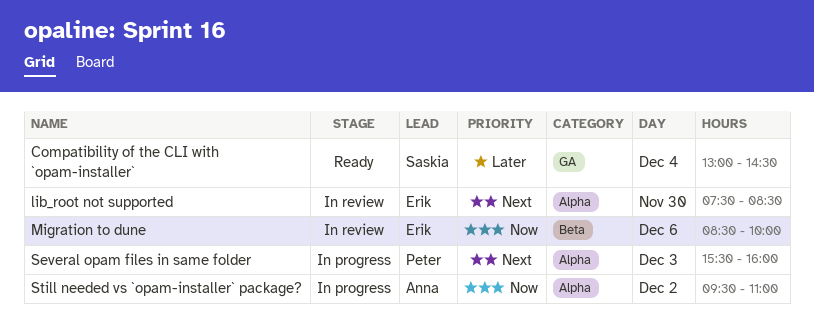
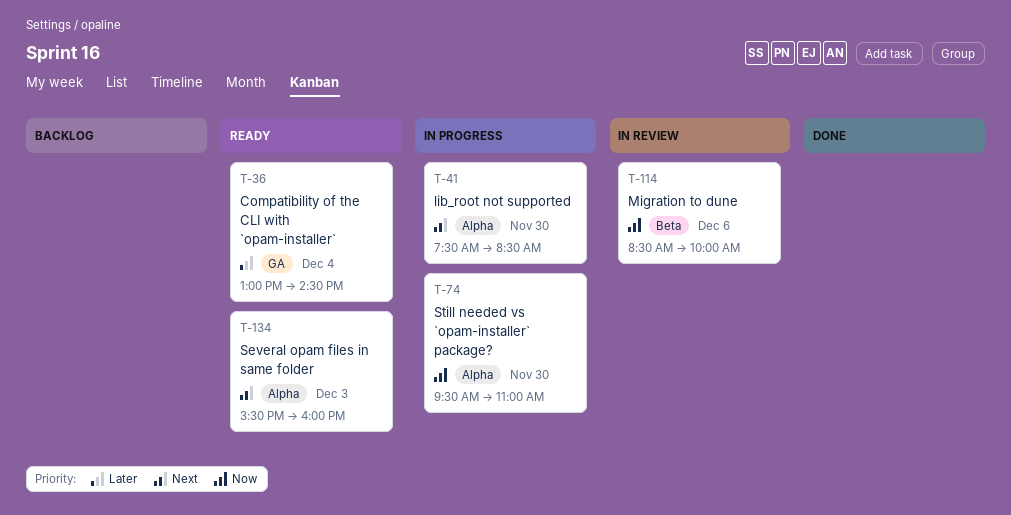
lib_root not supported, status: In review -> In progress
Several opam files in same folder, status: In progress -> Ready
Still needed vs `opam-installer` package?, day: Dec 2 -> Nov 30

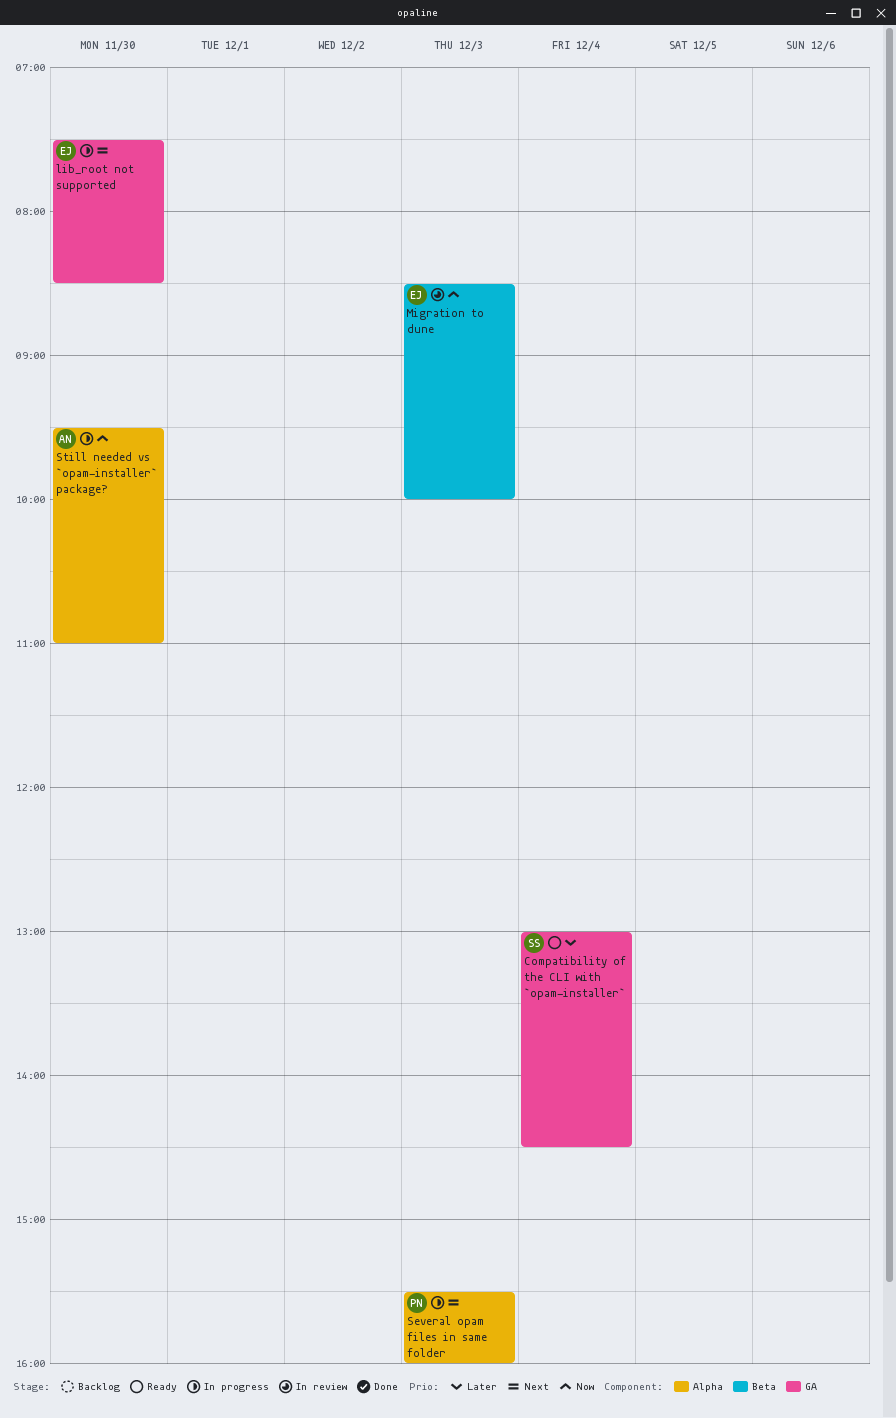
lib_root not supported, label: Alpha -> GA
Migration to dune, day: Dec 6 -> Dec 3
Several opam files in same folder, status: Ready -> In progress

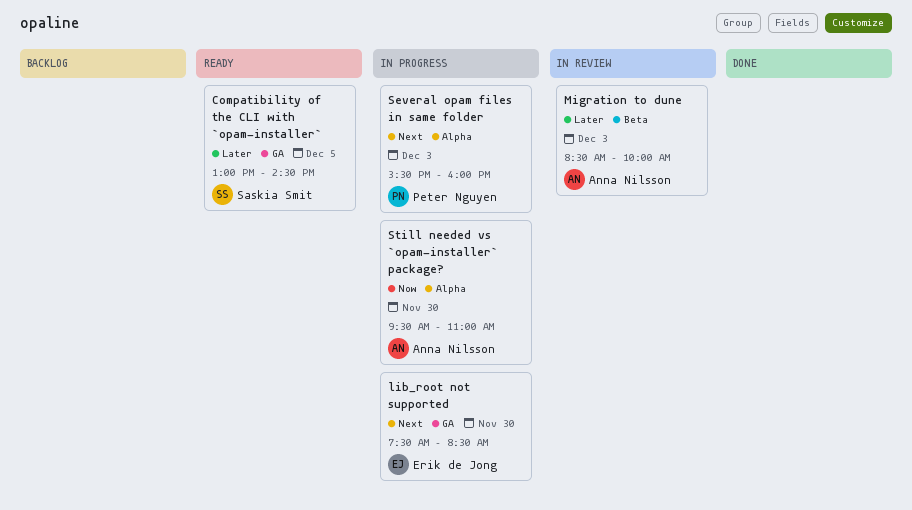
Compatibility of the CLI with `opam-installer`, day: Dec 4 -> Dec 5
Migration to dune, owner: Erik de Jong -> Anna Nilsson
Migration to dune, priority: Now -> Later

